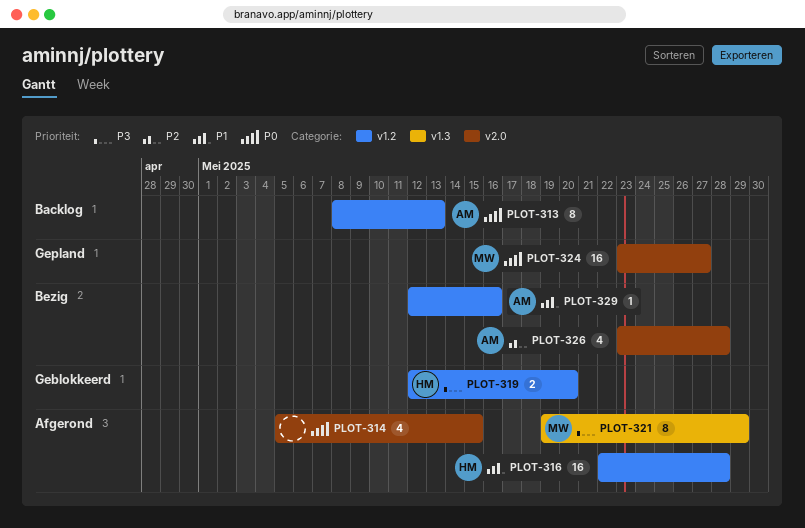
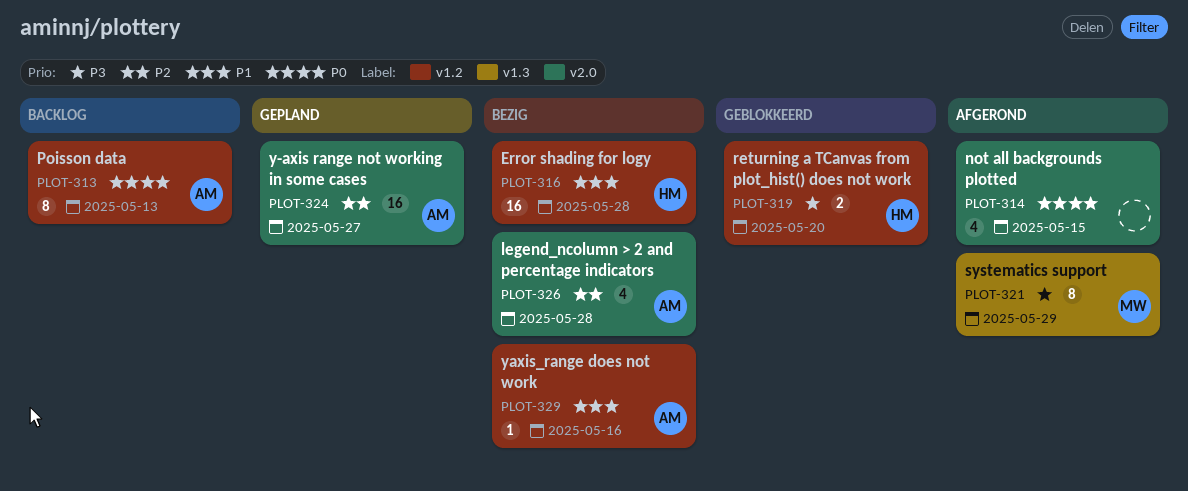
PLOT-316, status: Afgerond -> Bezig
PLOT-324, owner: MW -> AM
PLOT-324, priority: P0 -> P2

